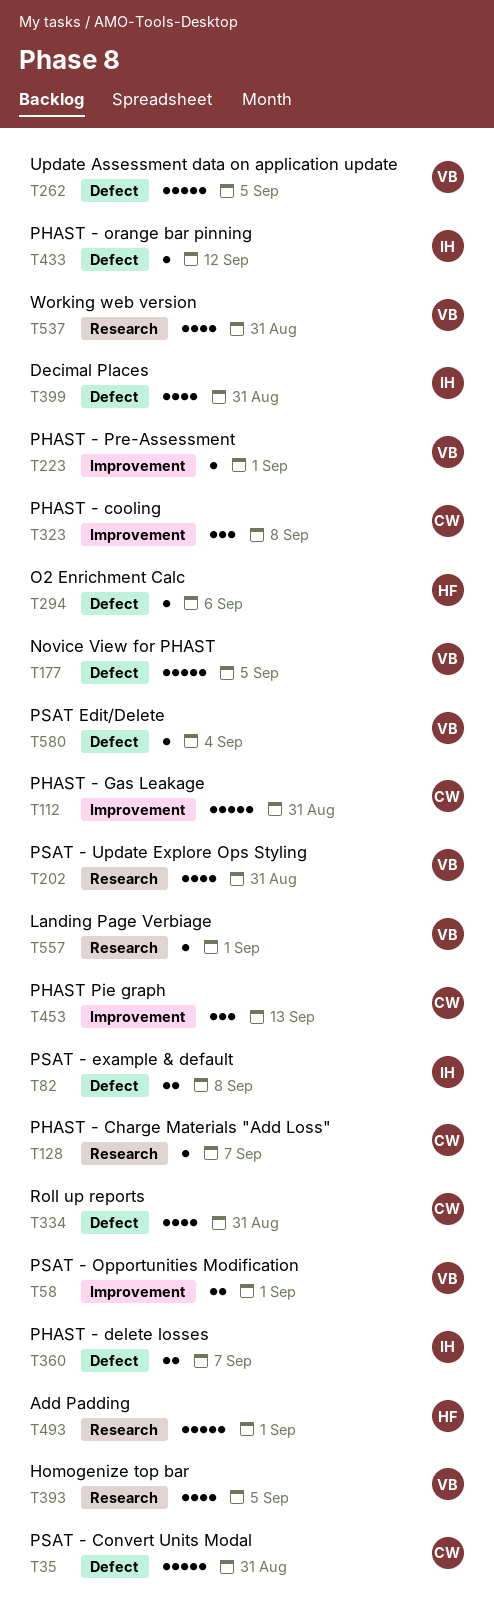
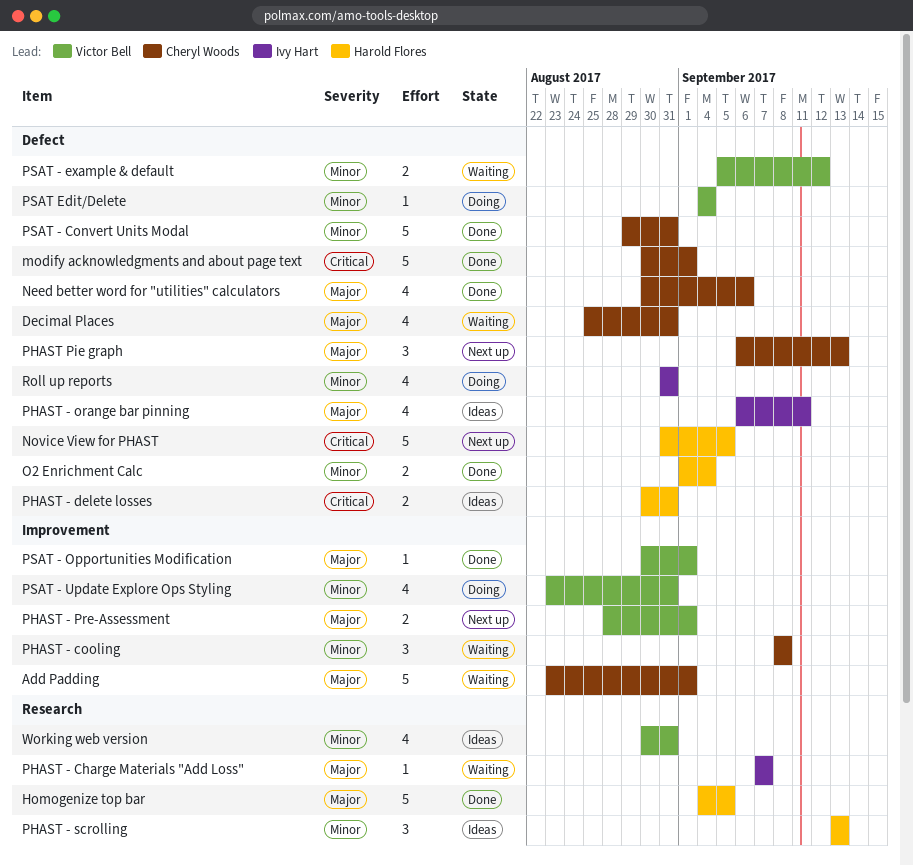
Add Padding, owner: Harold Flores -> Cheryl Woods
Add Padding, label: Research -> Improvement
Decimal Places, owner: Ivy Hart -> Cheryl Woods
Homogenize top bar, owner: Victor Bell -> Harold Flores
Homogenize top bar, estimate: 4 -> 5
Landing Page Verbiage: present -> none
modify acknowledgments and about page text: none -> present
Need better word for "utilities" calculators: none -> present
Novice View for PHAST, owner: Victor Bell -> Harold Flores
O2 Enrichment Calc, estimate: 1 -> 2
O2 Enrichment Calc, due: Sep 6 -> Sep 4
PHAST - Charge Materials "Add Loss", owner: Cheryl Woods -> Ivy Hart
PHAST - delete losses, owner: Ivy Hart -> Harold Flores
PHAST - delete losses, due: Sep 7 -> Aug 31
PHAST - Gas Leakage: present -> none
PHAST - orange bar pinning, estimate: 1 -> 4
PHAST - orange bar pinning, due: Sep 12 -> Sep 11
PHAST - Pre-Assessment, estimate: 1 -> 2
PHAST - scrolling: none -> present
PHAST Pie graph, label: Improvement -> Defect
PSAT - example & default, owner: Ivy Hart -> Victor Bell
PSAT - example & default, due: Sep 8 -> Sep 12
PSAT - Opportunities Modification, estimate: 2 -> 1
PSAT - Update Explore Ops Styling, label: Research -> Improvement
Roll up reports, owner: Cheryl Woods -> Ivy Hart
Update Assessment data on application update: present -> none

